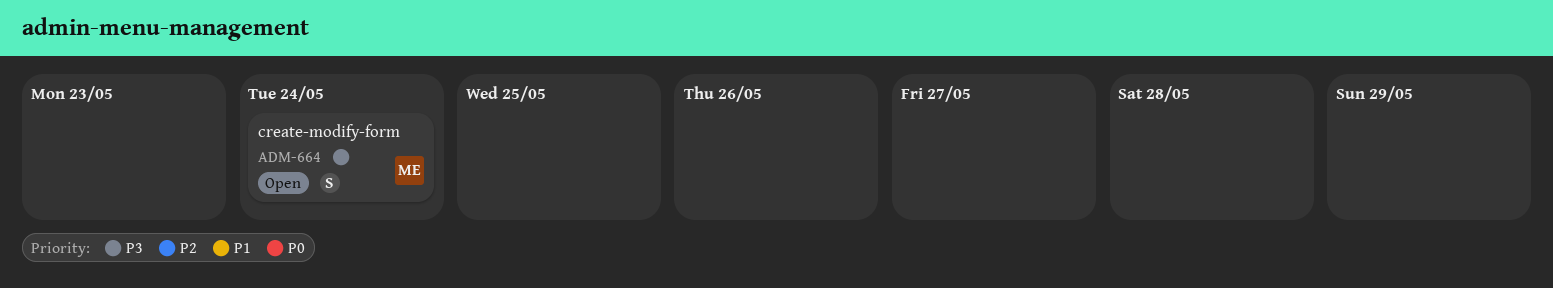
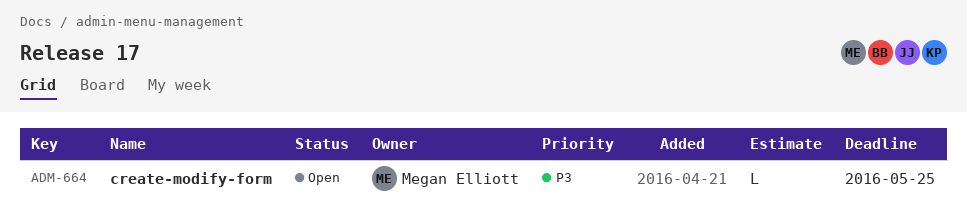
ADM-664, estimate: S -> L
ADM-664, due: May 24 -> May 25

